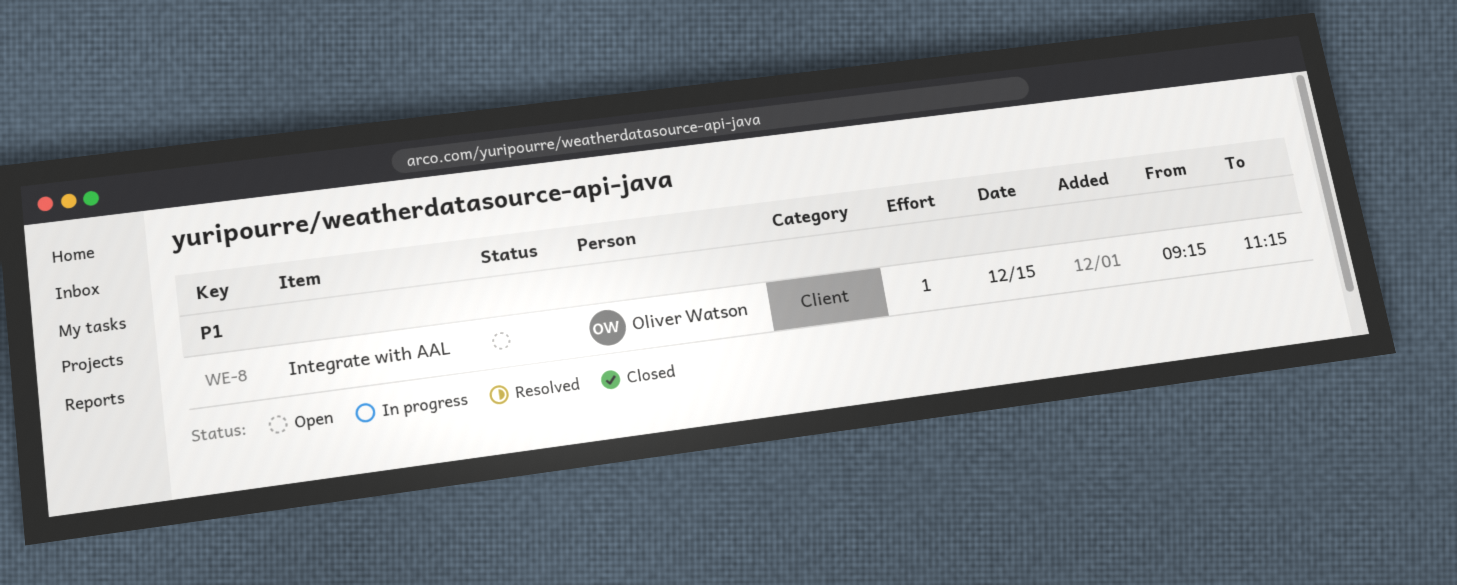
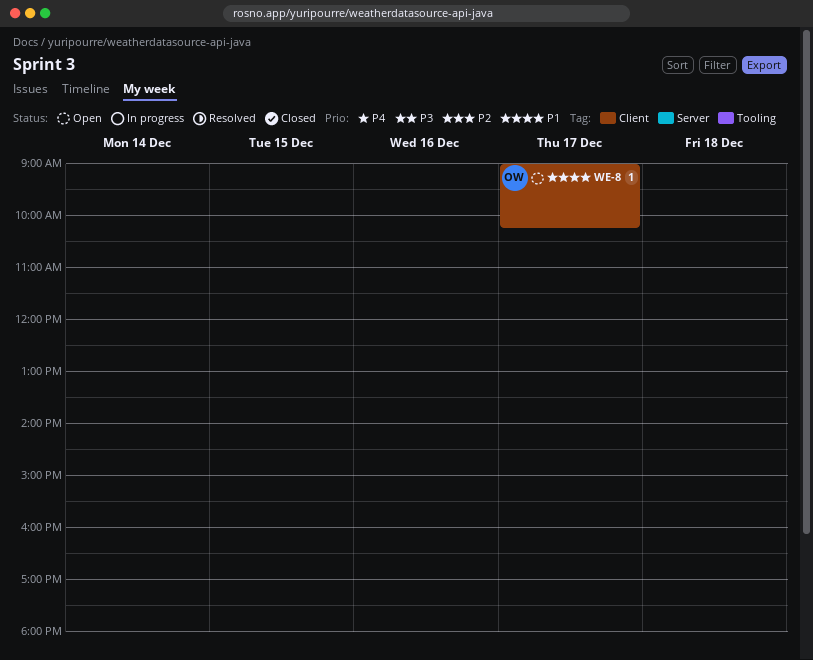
WE-8, day: Dec 15 -> Dec 17
WE-8, begins: 09:15 -> 09:00
WE-8, ends: 11:15 -> 10:15

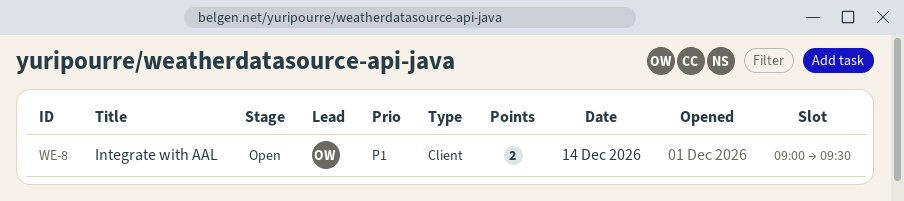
WE-8, estimate: 1 -> 2
WE-8, day: Dec 17 -> Dec 14
WE-8, ends: 10:15 -> 09:30

